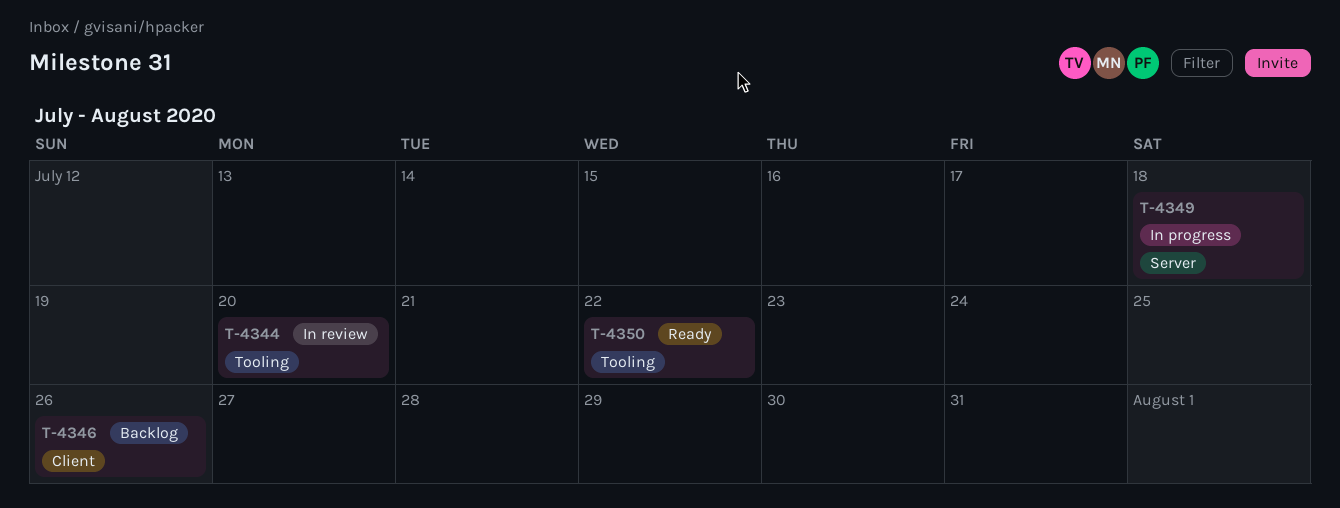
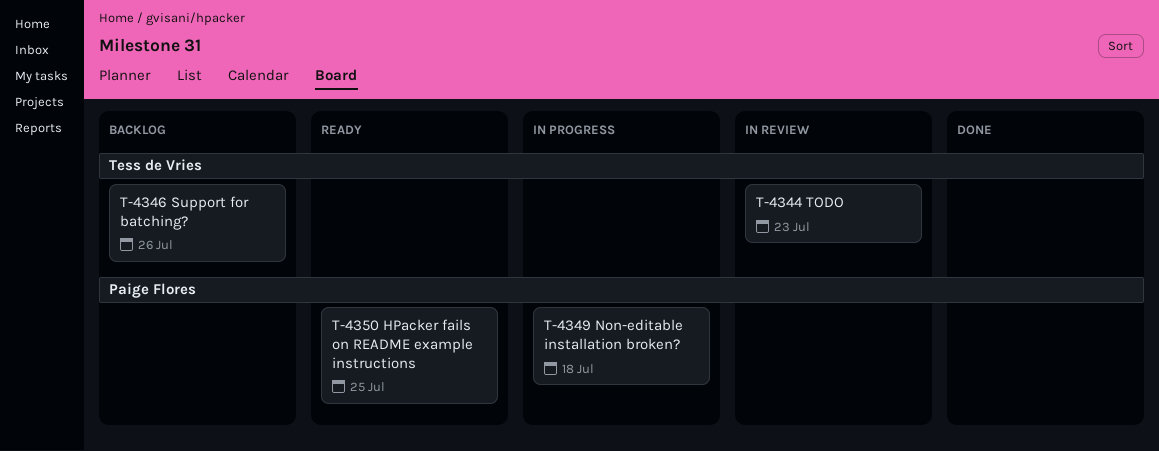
T-4344, due: Jul 20 -> Jul 23
T-4350, due: Jul 22 -> Jul 25

